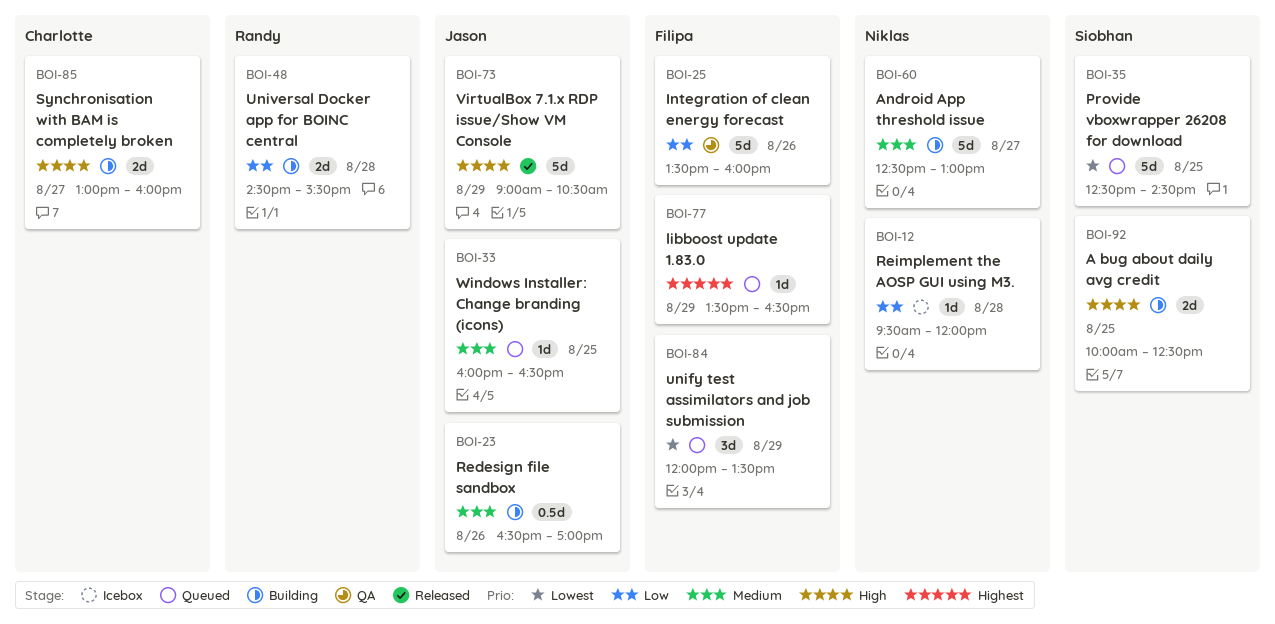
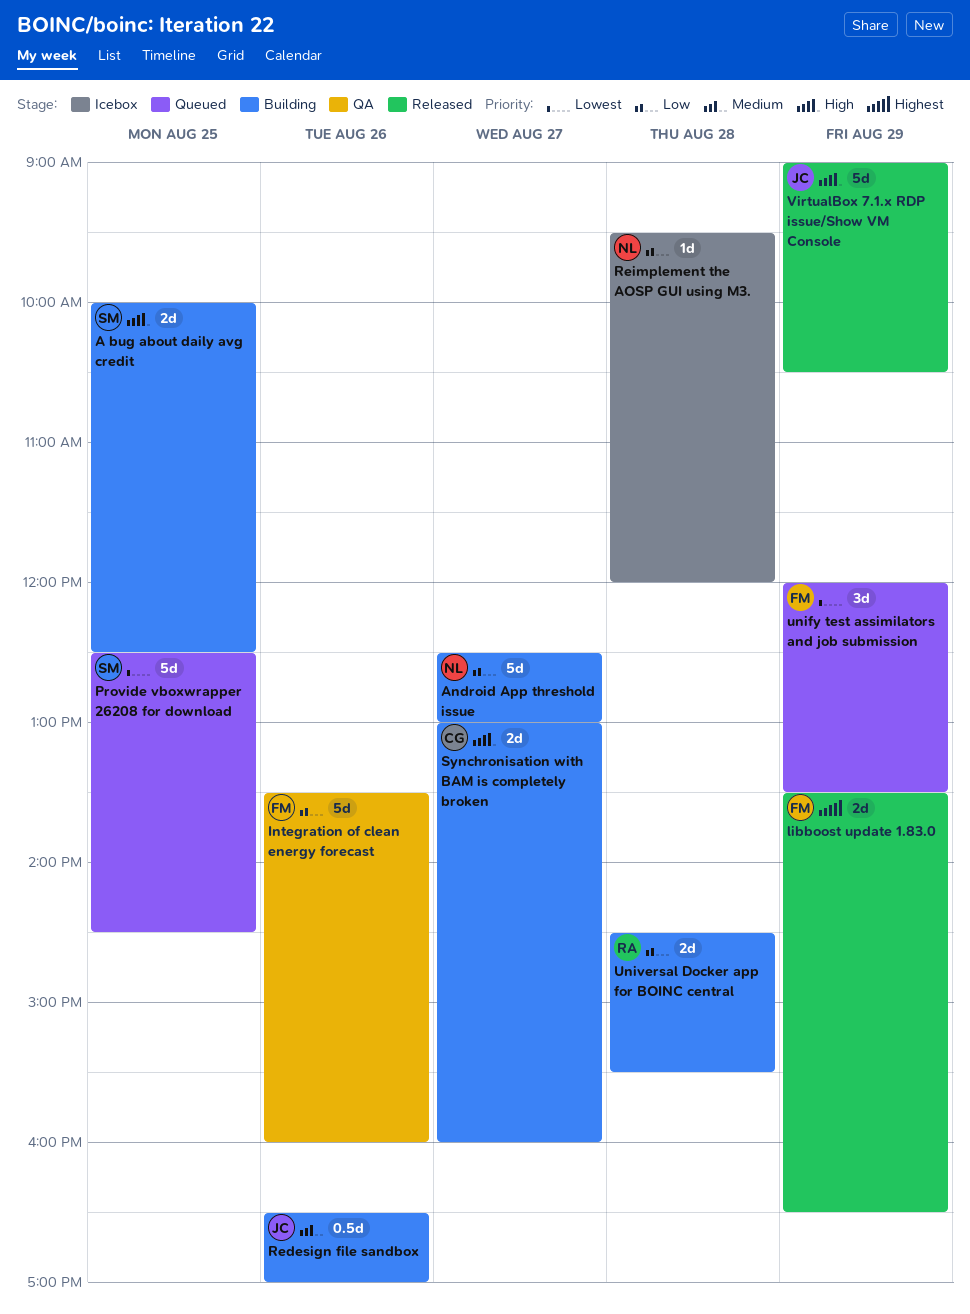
Android App threshold issue, priority: Medium -> Low
libboost update 1.83.0, status: Queued -> Released
libboost update 1.83.0, estimate: 1d -> 2d
Windows Installer: Change branding (icons): present -> none

